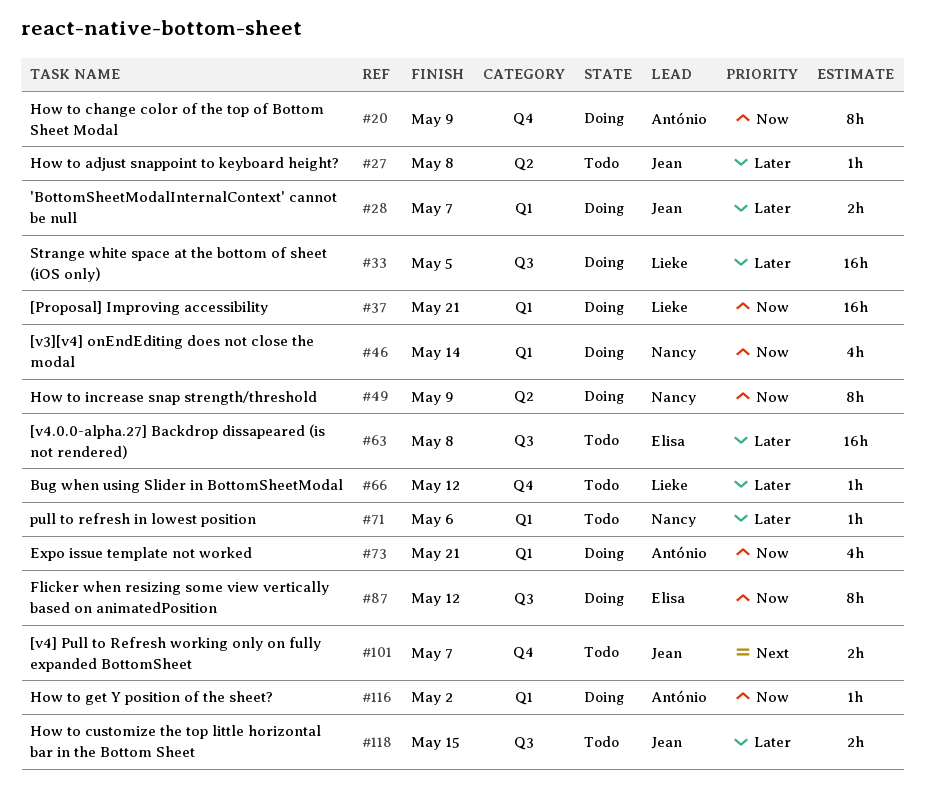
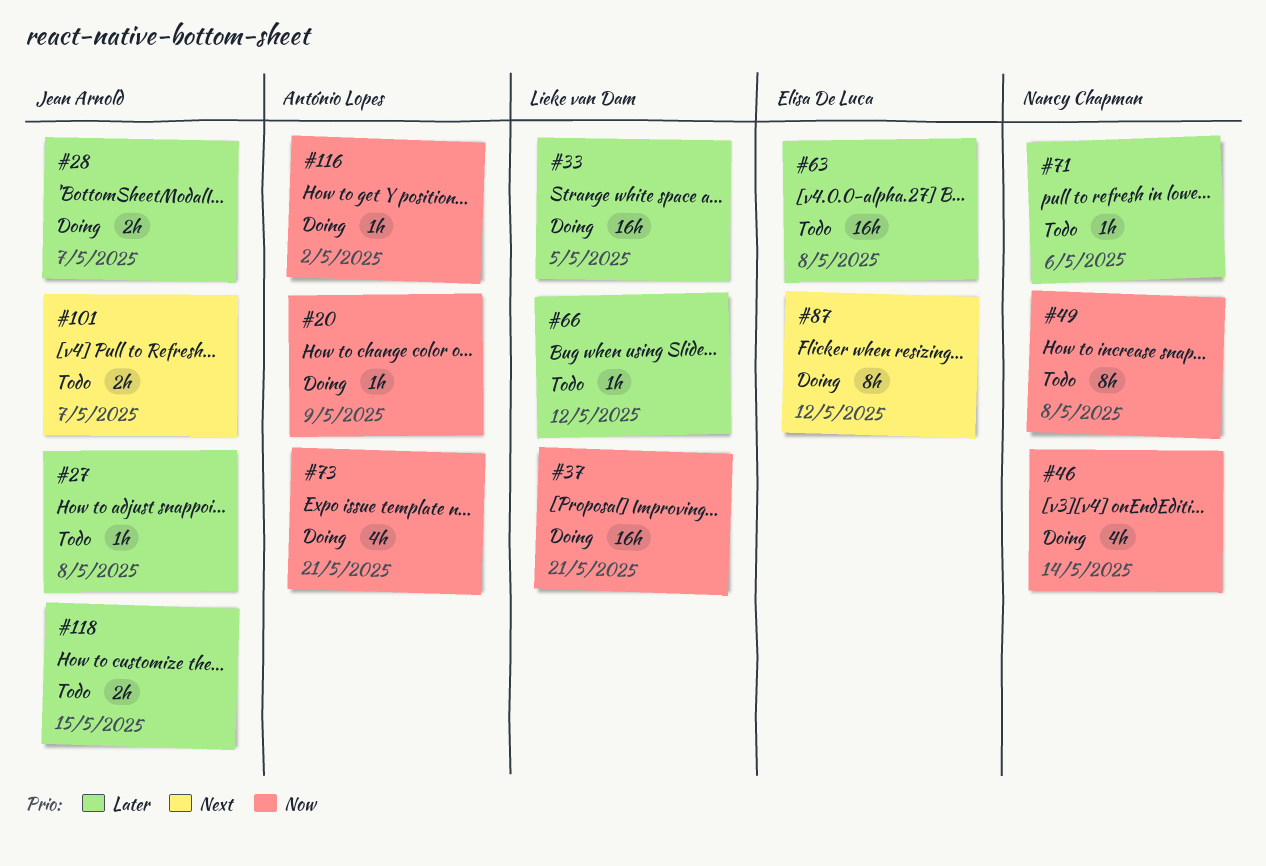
#20, estimate: 8h -> 1h
#49, status: Doing -> Todo
#49, due: May 9 -> May 8
#87, priority: Now -> Next

